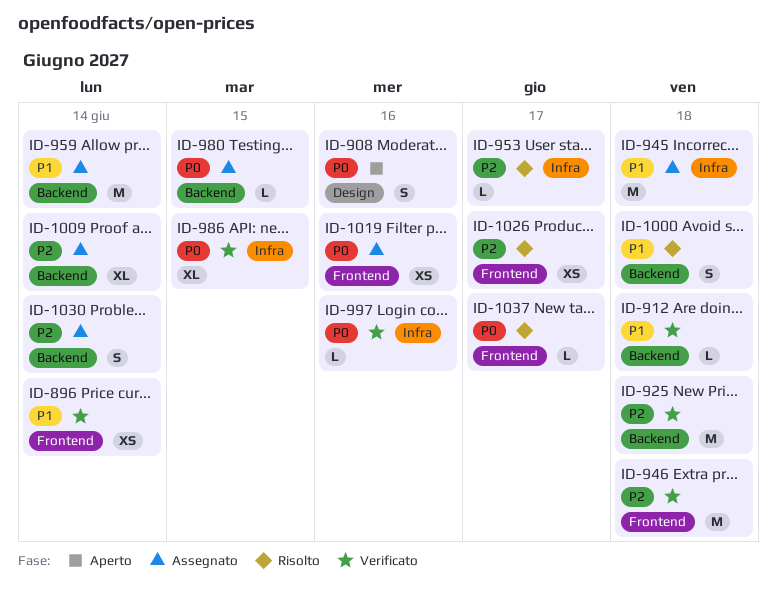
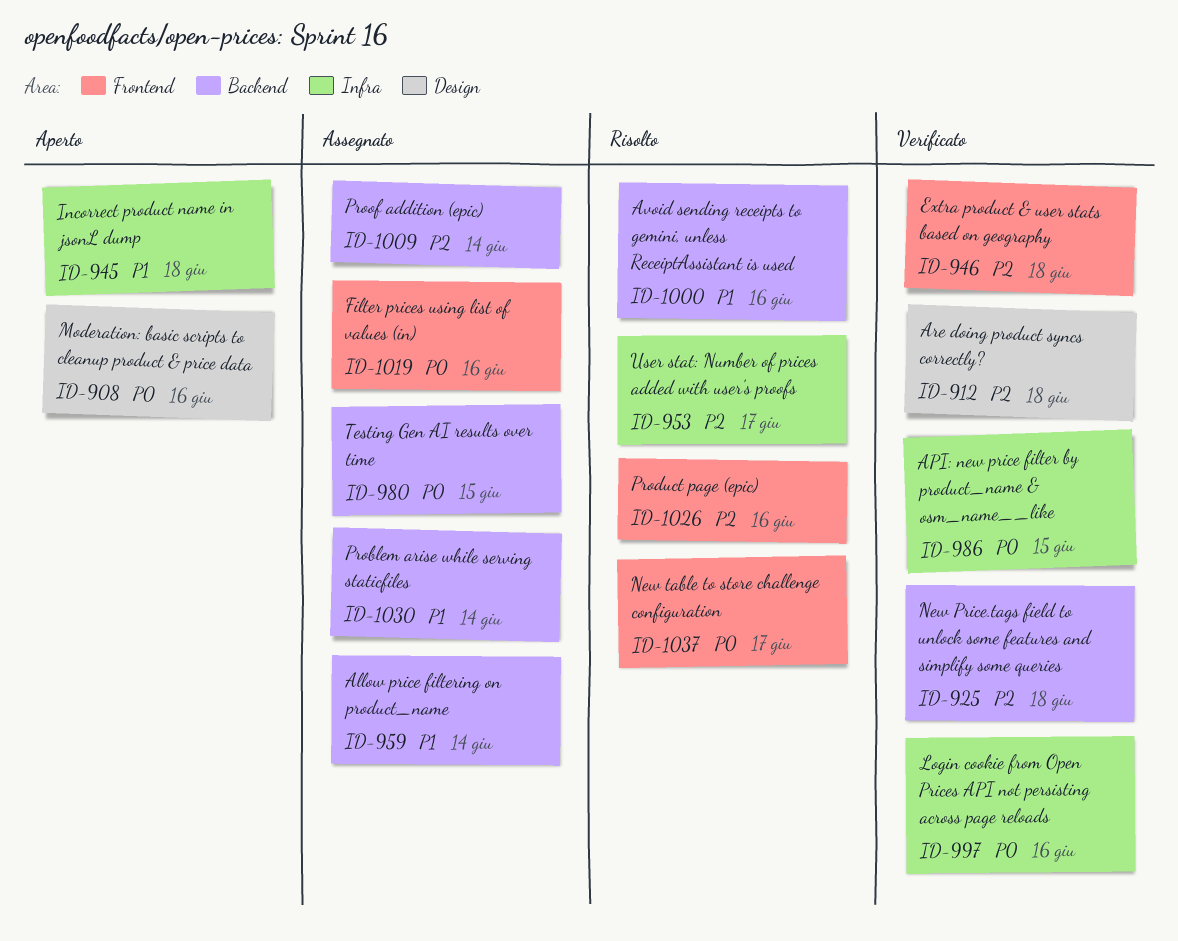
ID-896: present -> none
ID-912, priority: P1 -> P2
ID-912, label: Backend -> Design
ID-945, status: Assegnato -> Aperto
ID-1000, due: Jun 18 -> Jun 16
ID-1026, due: Jun 17 -> Jun 16
ID-1030, priority: P2 -> P1

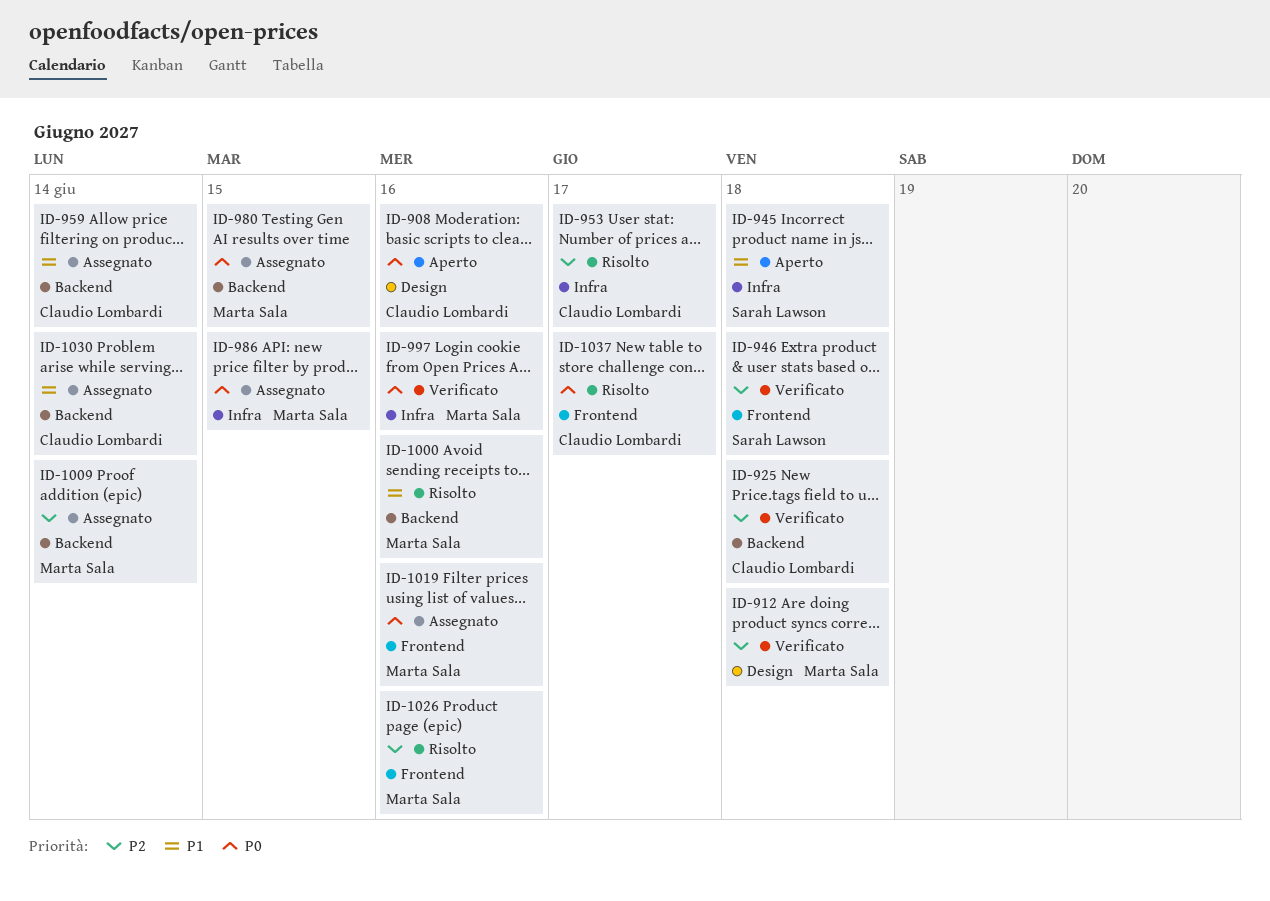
ID-986, status: Verificato -> Assegnato

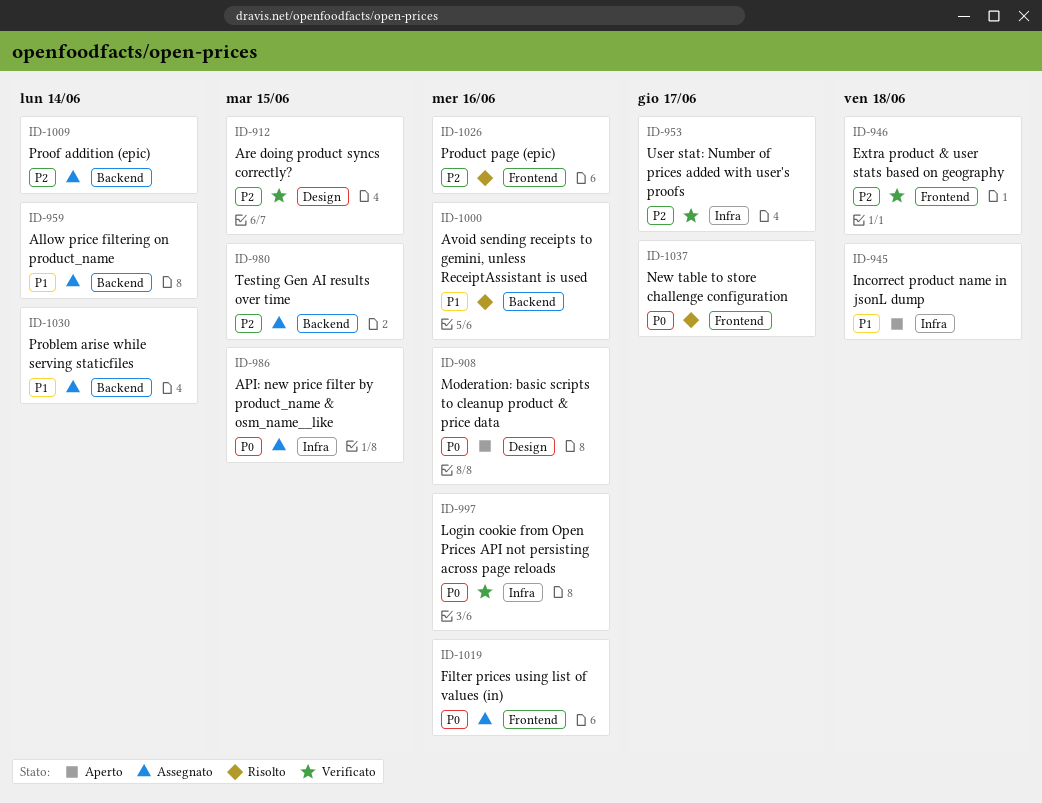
ID-912, due: Jun 18 -> Jun 15
ID-925: present -> none
ID-953, status: Risolto -> Verificato
ID-980, priority: P0 -> P2

